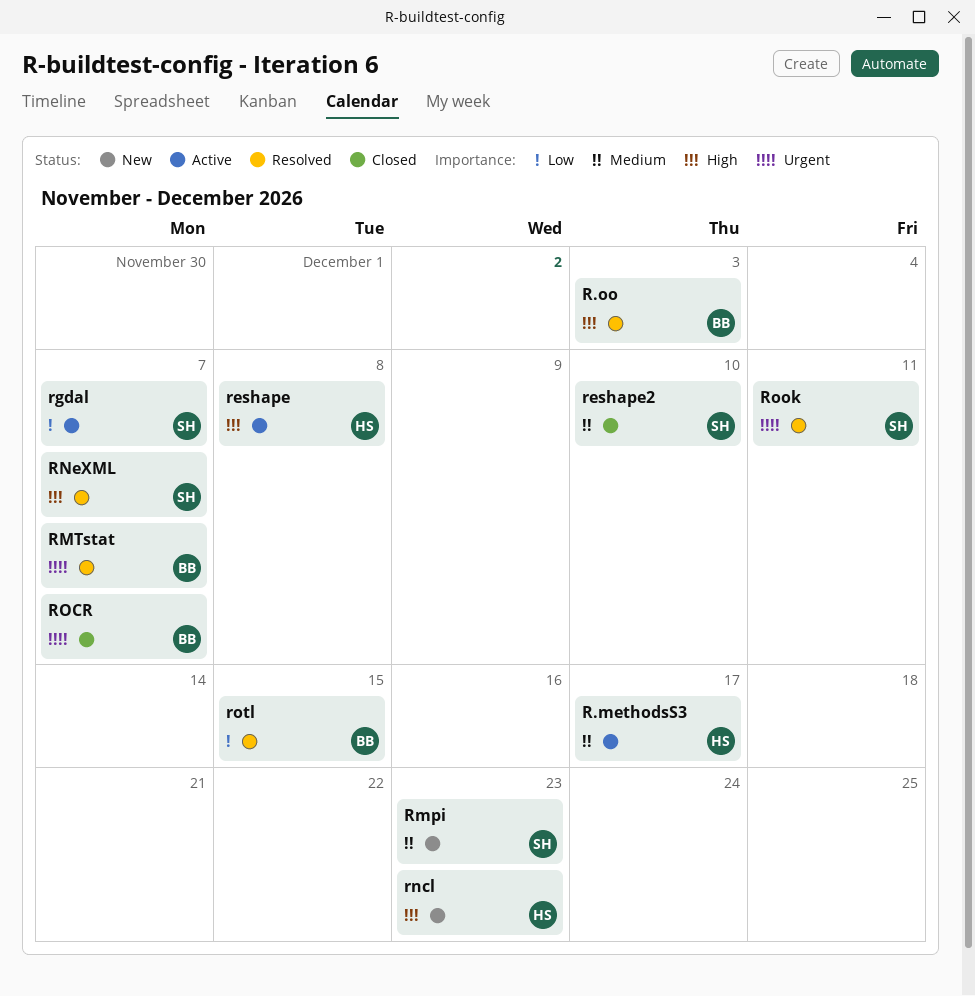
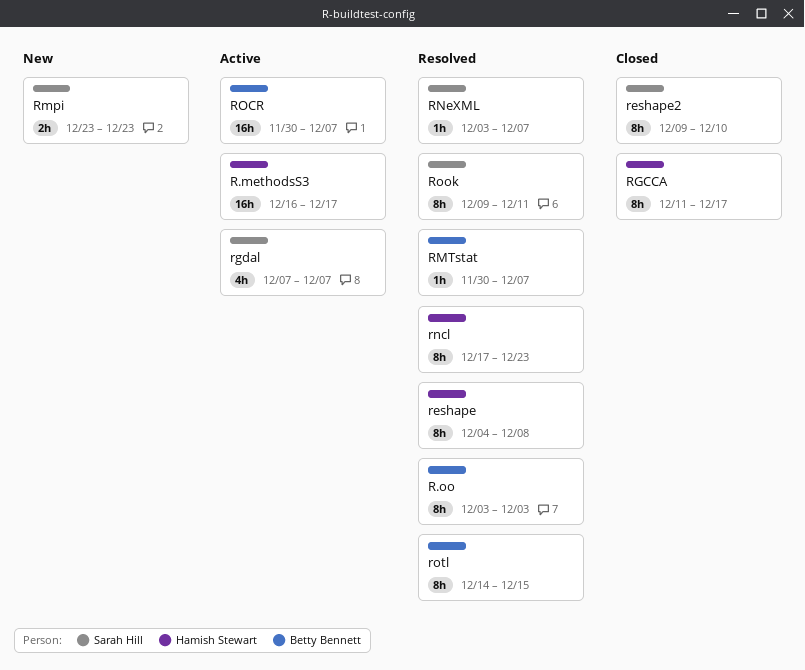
reshape, status: Active -> Resolved
RGCCA: none -> present
rncl, status: New -> Resolved
ROCR, status: Closed -> Active

